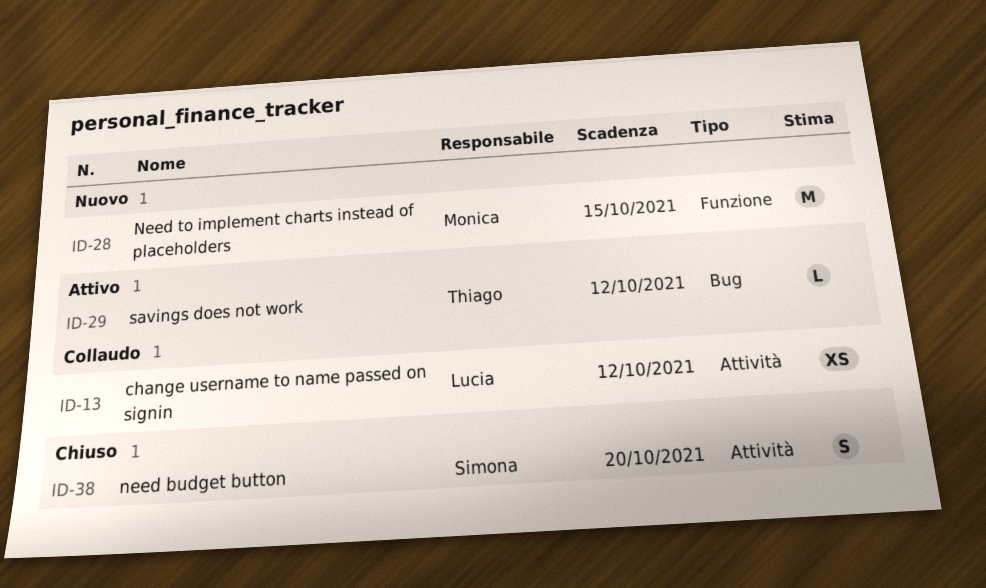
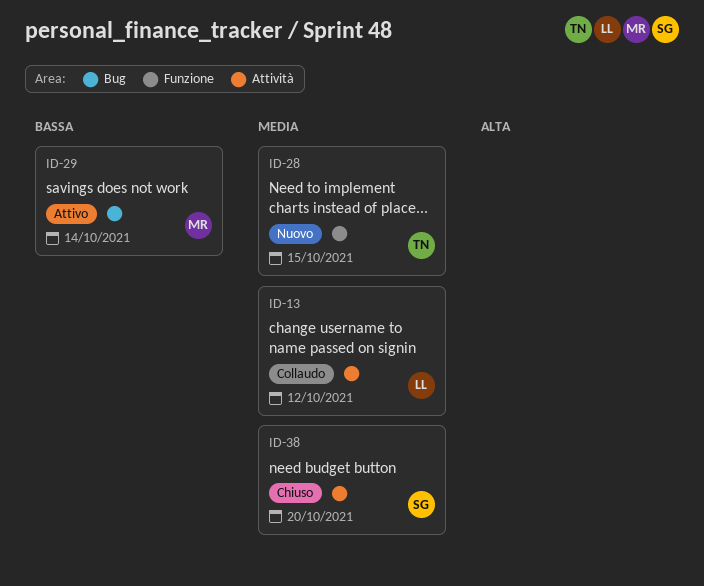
ID-28, owner: Monica -> Thiago
ID-29, owner: Thiago -> Monica
ID-29, due: Oct 12 -> Oct 14

